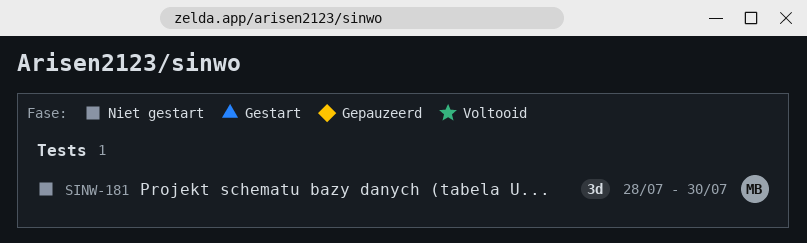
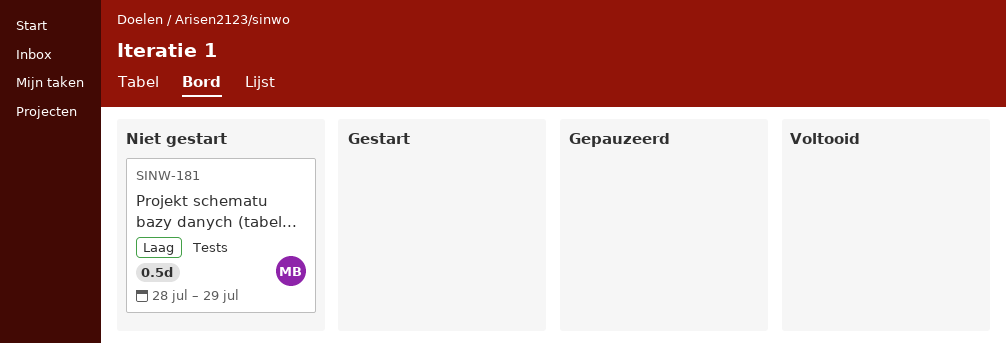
SINW-181, estimate: 3d -> 0.5d
SINW-181, due: Jul 30 -> Jul 29

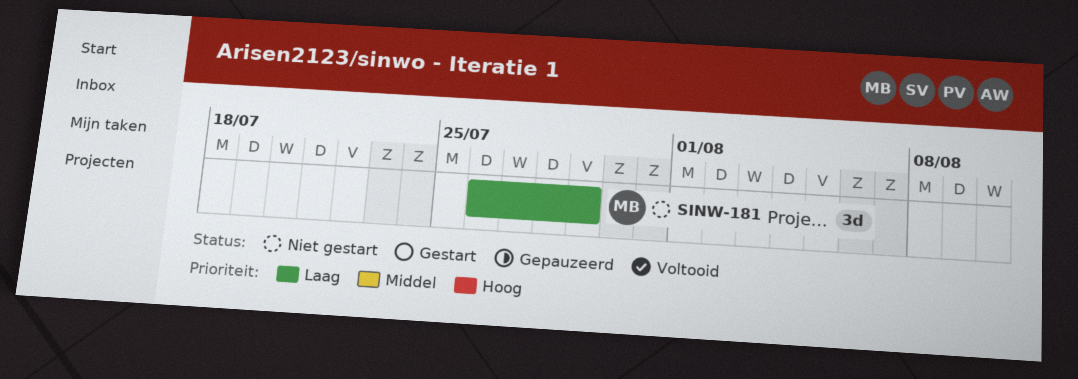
SINW-181, estimate: 0.5d -> 3d
SINW-181, start: Jul 28 -> Jul 26

